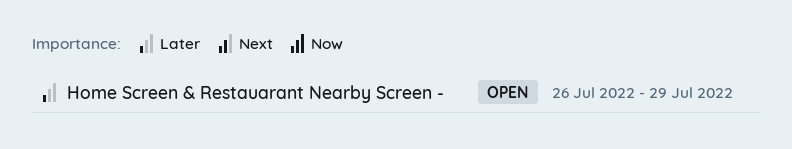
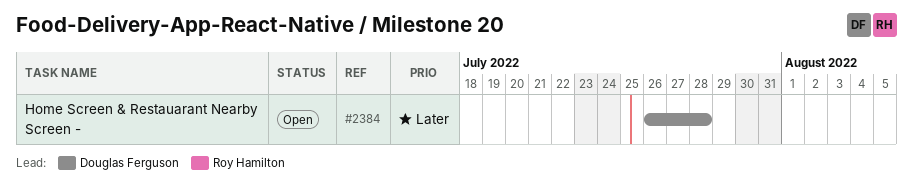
Home Screen & Restauarant Nearby Screen -, due: Jul 29 -> Jul 28

